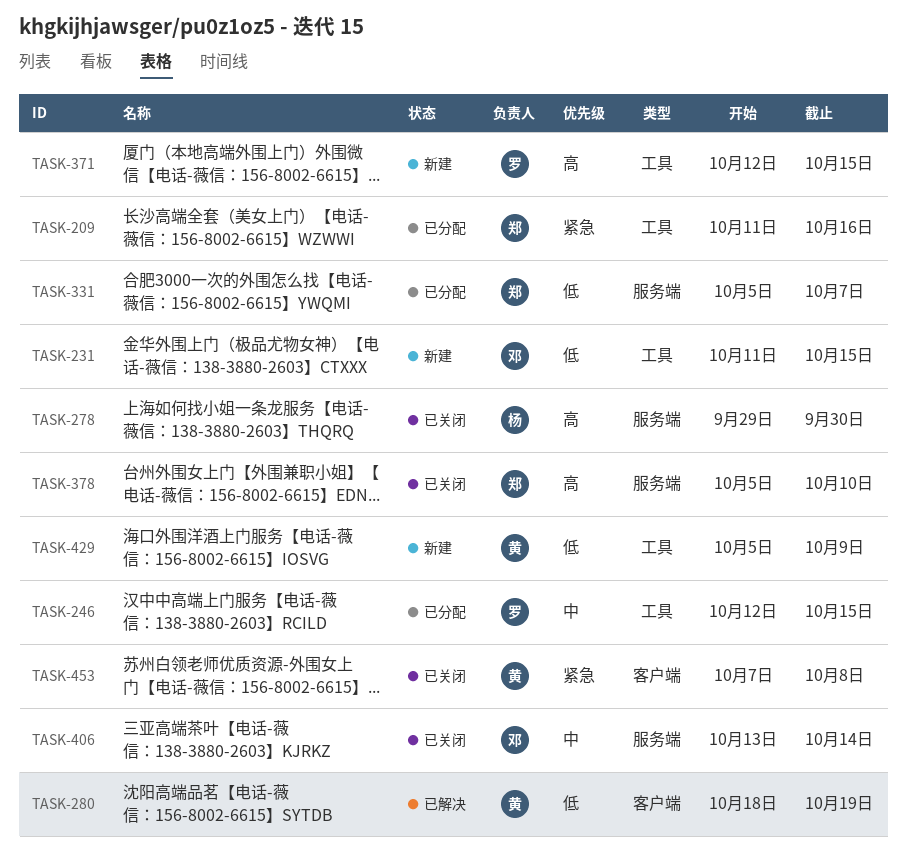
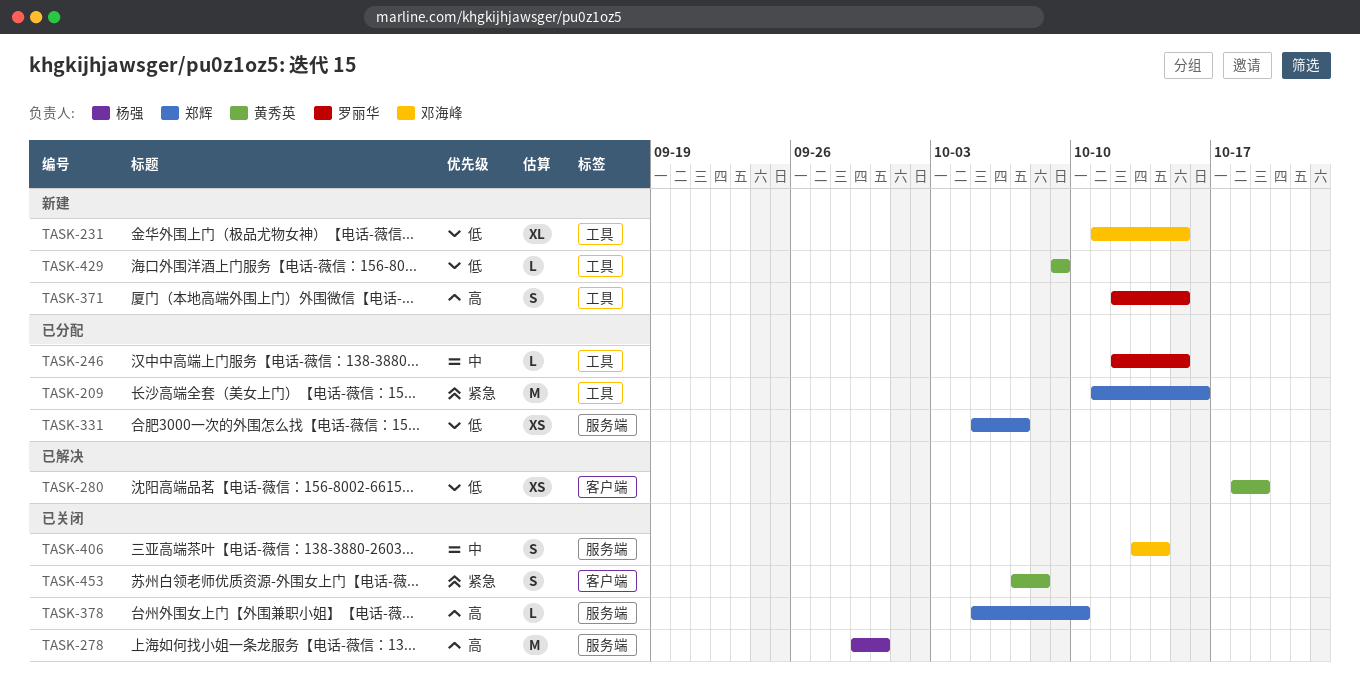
TASK-429, start: Oct 5 -> Oct 9

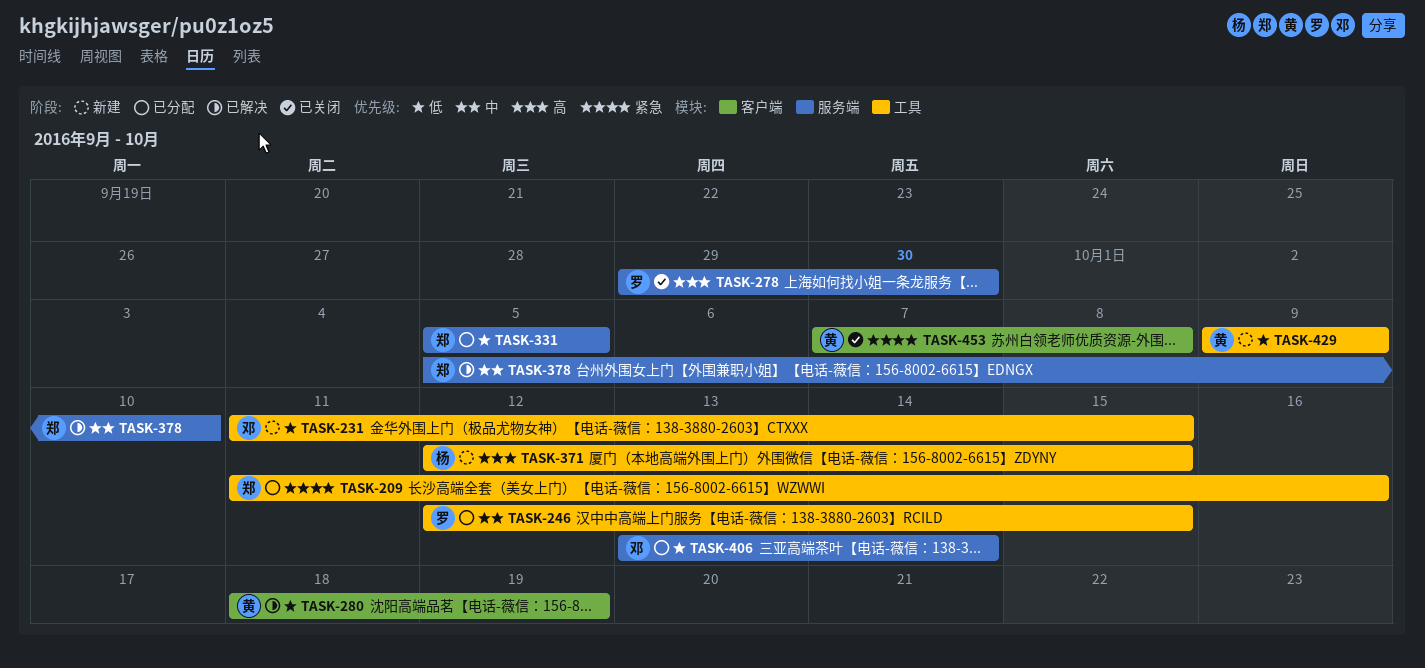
TASK-278, owner: 杨强 -> 罗丽华
TASK-331, due: Oct 7 -> Oct 5
TASK-371, owner: 罗丽华 -> 杨强
TASK-378, status: 已关闭 -> 已解决
TASK-378, priority: 高 -> 中
TASK-406, status: 已关闭 -> 已分配
TASK-406, priority: 中 -> 低

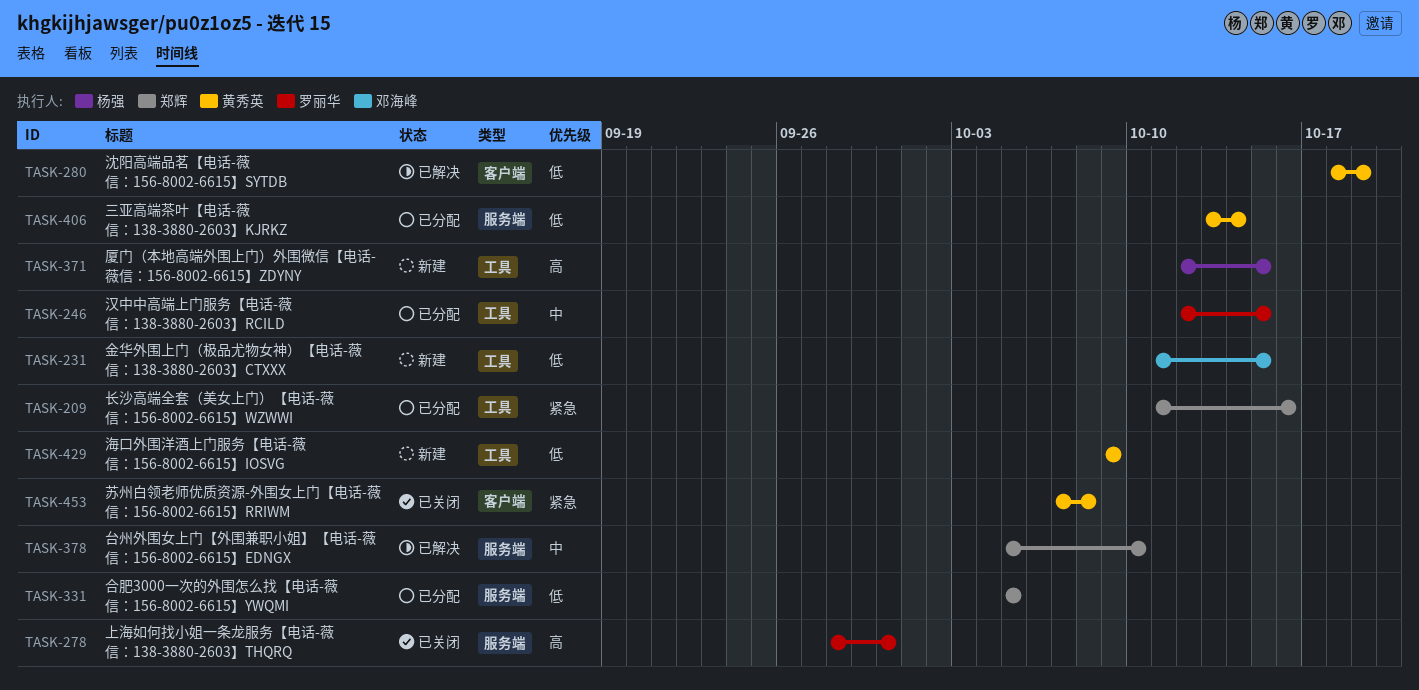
TASK-278, start: Sep 29 -> Sep 28
TASK-406, owner: 邓海峰 -> 黄秀英

